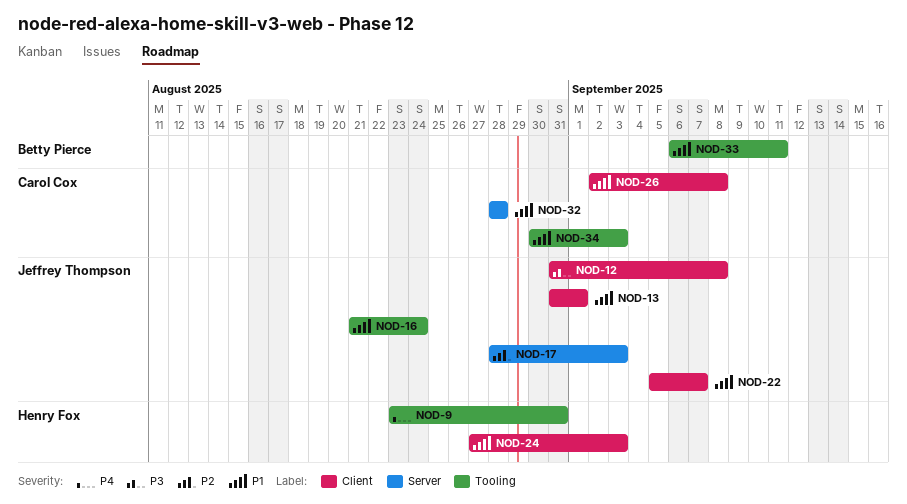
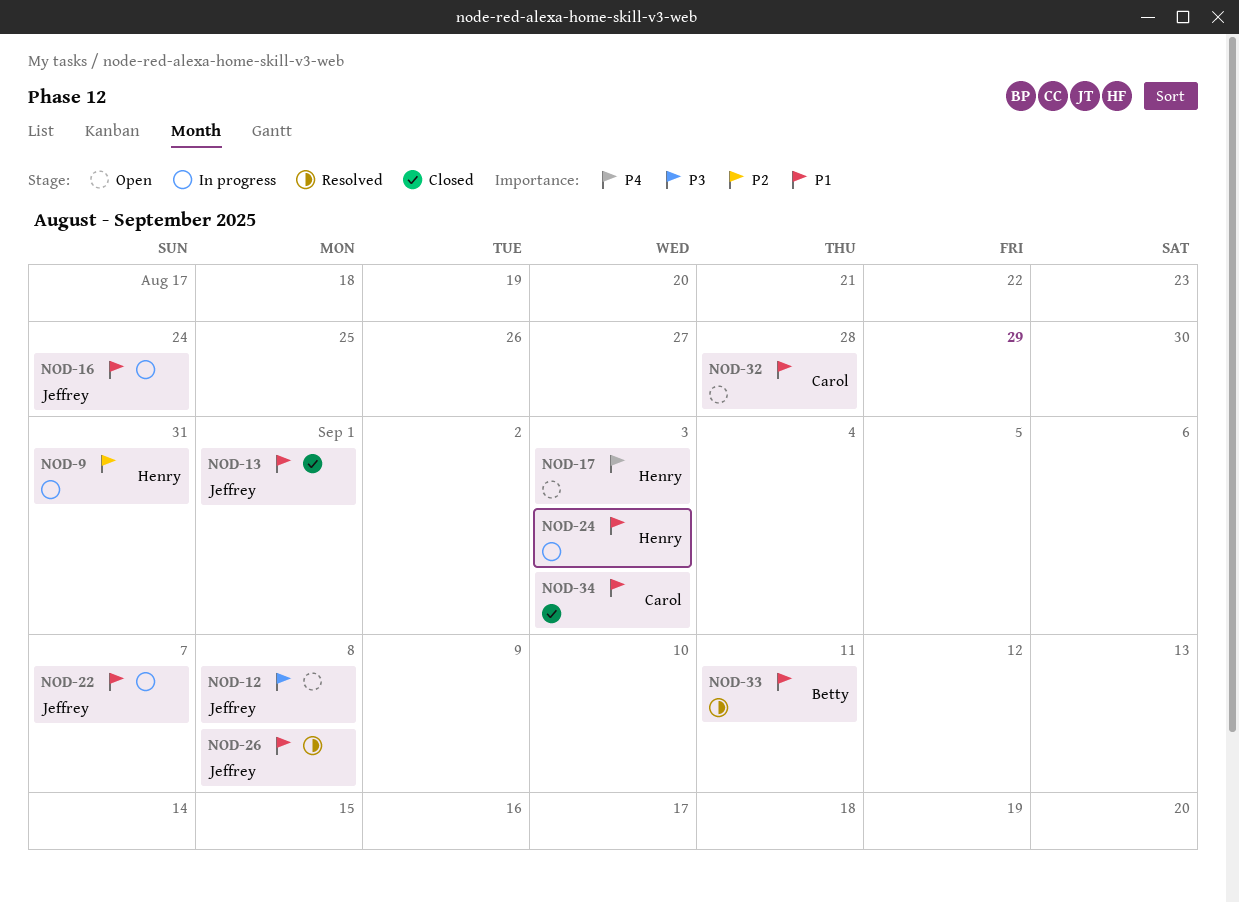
NOD-9, priority: P4 -> P2
NOD-17, owner: Jeffrey Thompson -> Henry Fox
NOD-17, priority: P2 -> P4
NOD-26, owner: Carol Cox -> Jeffrey Thompson

